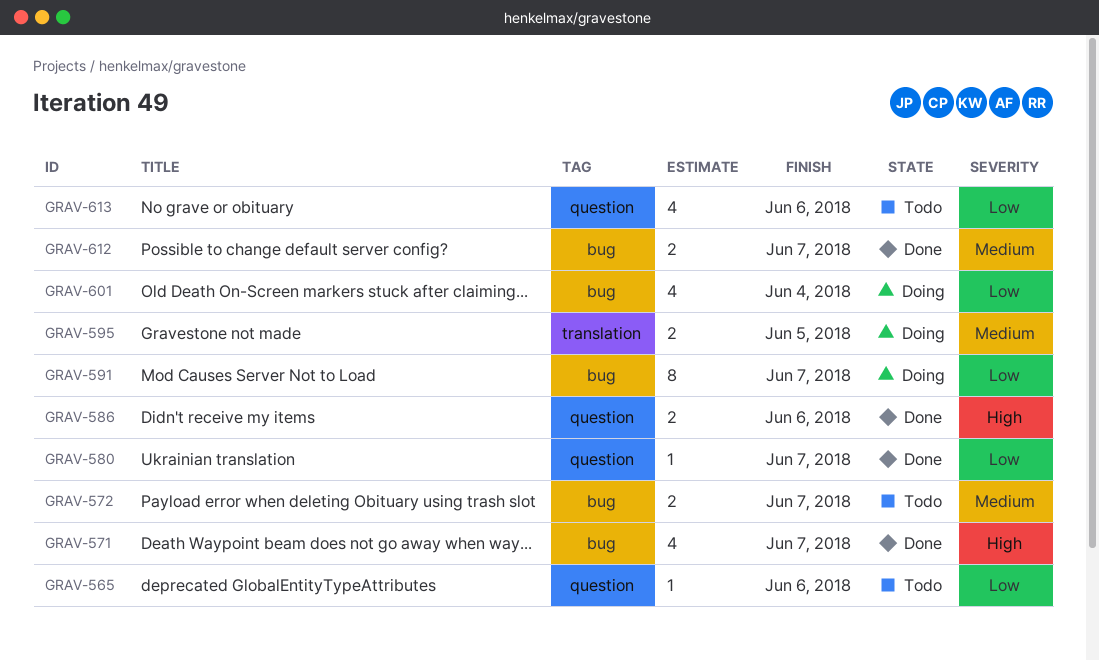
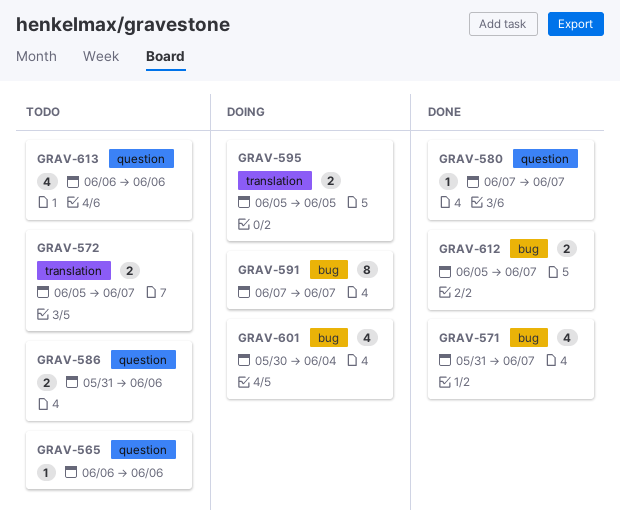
GRAV-572, label: bug -> translation
GRAV-586, status: Done -> Todo

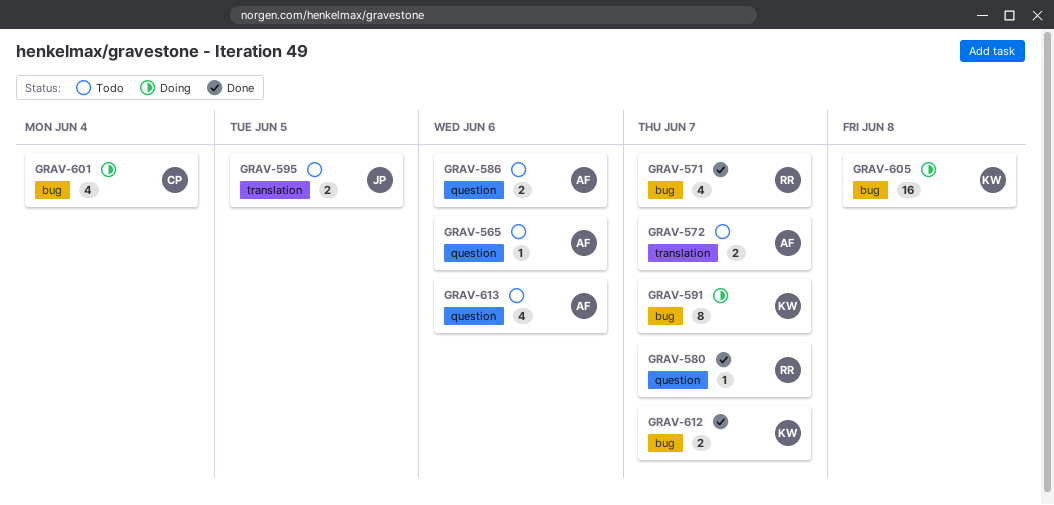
GRAV-595, status: Doing -> Todo
GRAV-605: none -> present

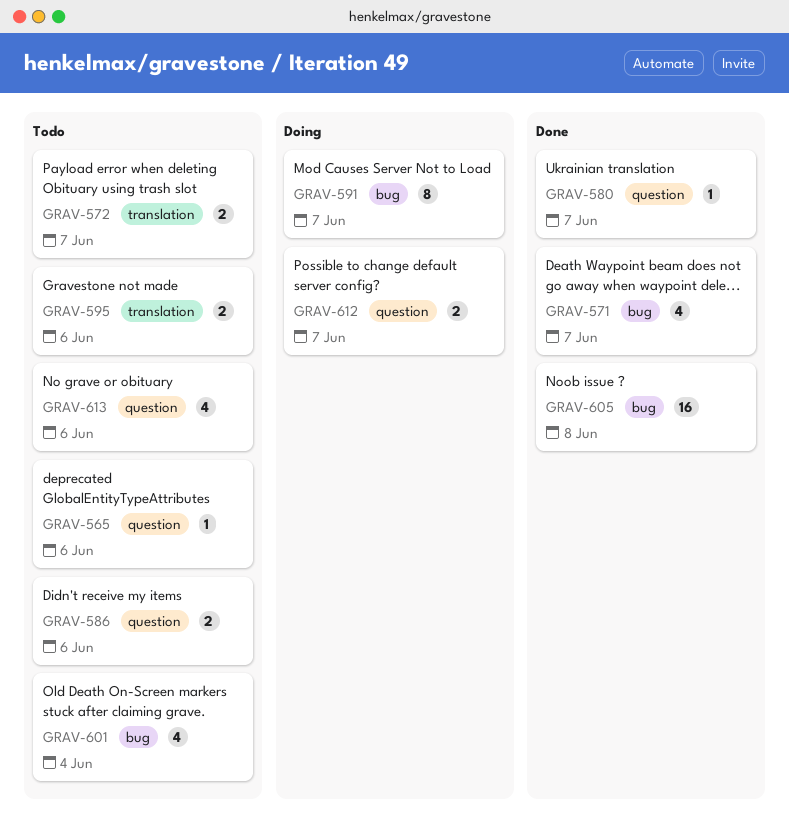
GRAV-595, due: Jun 5 -> Jun 6
GRAV-601, status: Doing -> Todo
GRAV-605, status: Doing -> Done
GRAV-612, status: Done -> Doing
GRAV-612, label: bug -> question

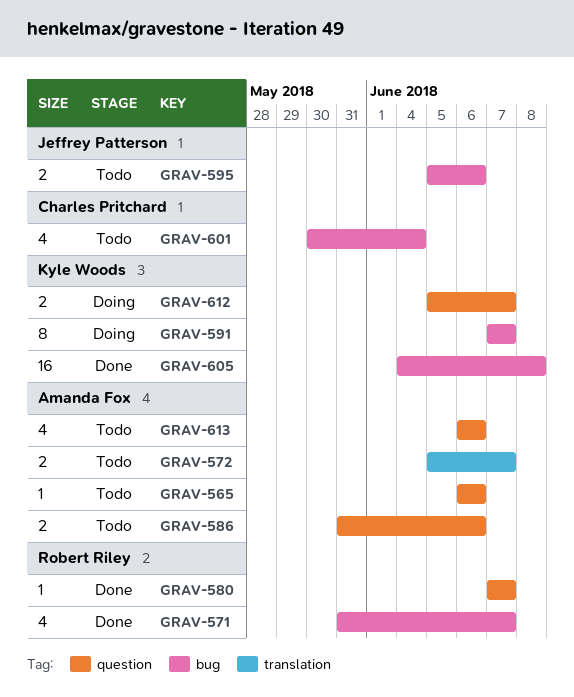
GRAV-595, label: translation -> bug

